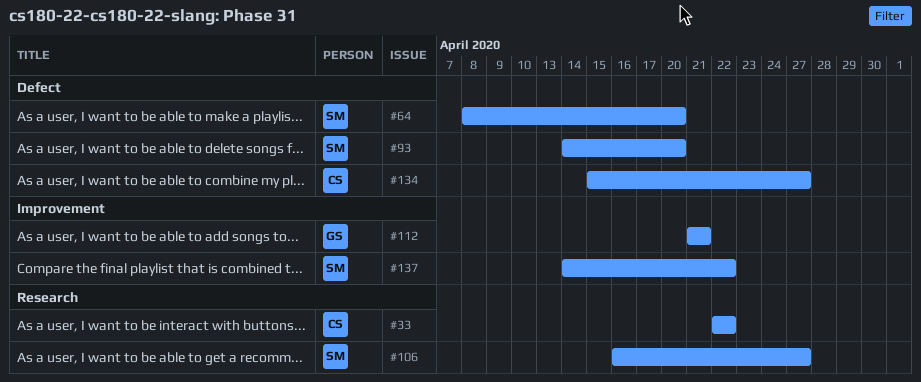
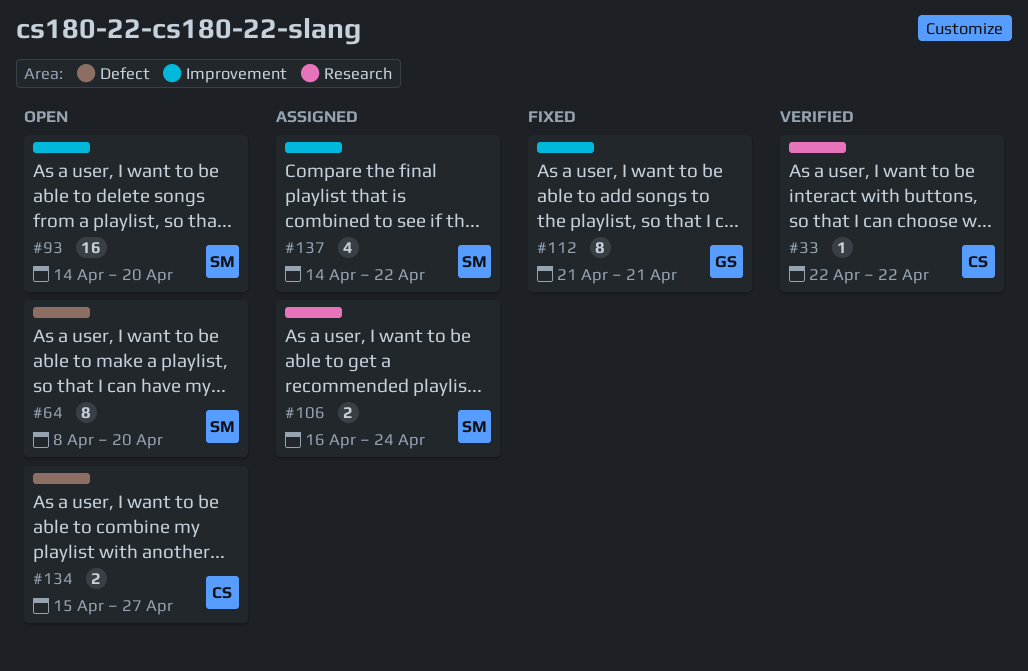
#93, label: Defect -> Improvement
#106, due: Apr 27 -> Apr 24

